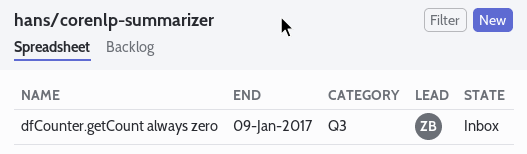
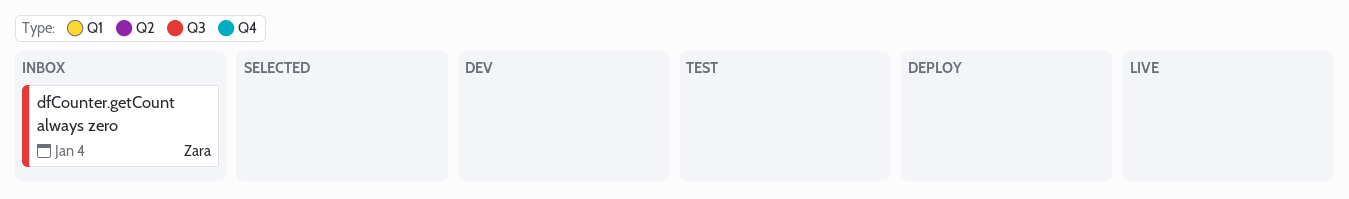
dfCounter.getCount always zero, due: Jan 9 -> Jan 4

